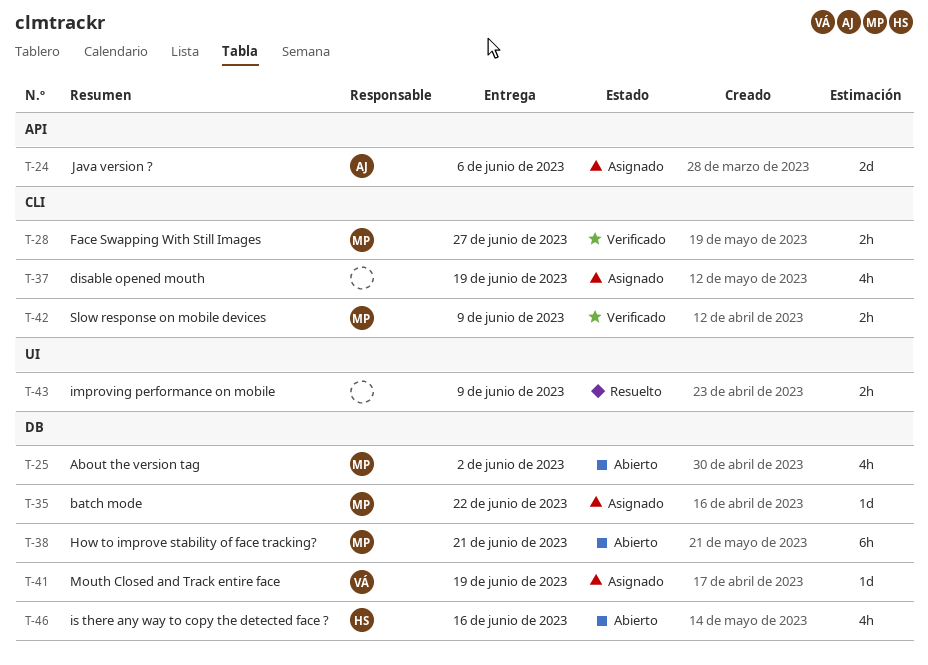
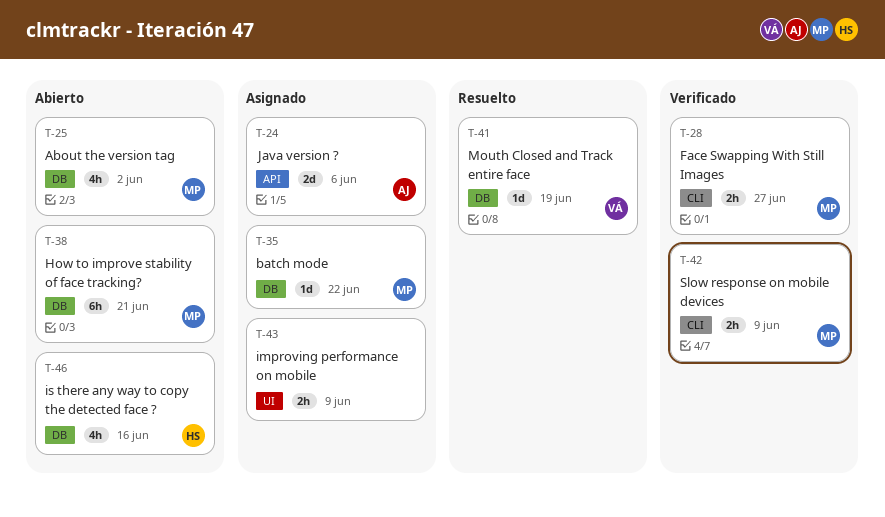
T-37: present -> none
T-41, status: Asignado -> Resuelto
T-43, status: Resuelto -> Asignado

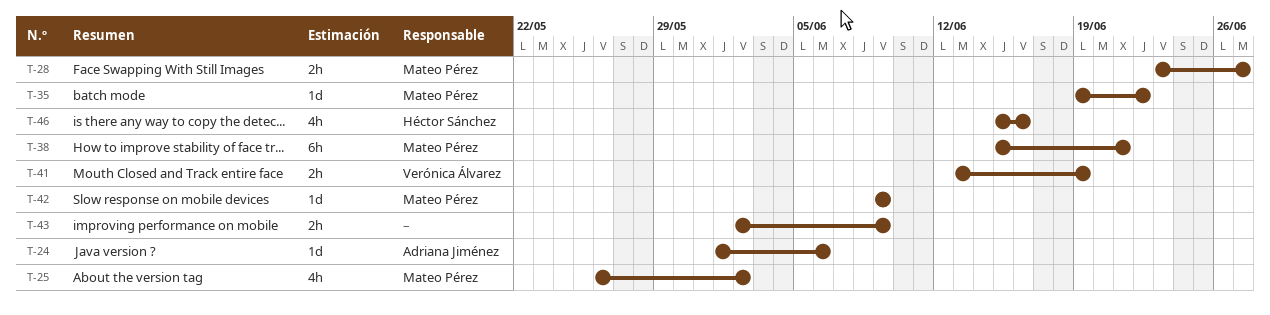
T-24, estimate: 2d -> 1d
T-41, estimate: 1d -> 2h
T-42, estimate: 2h -> 1d

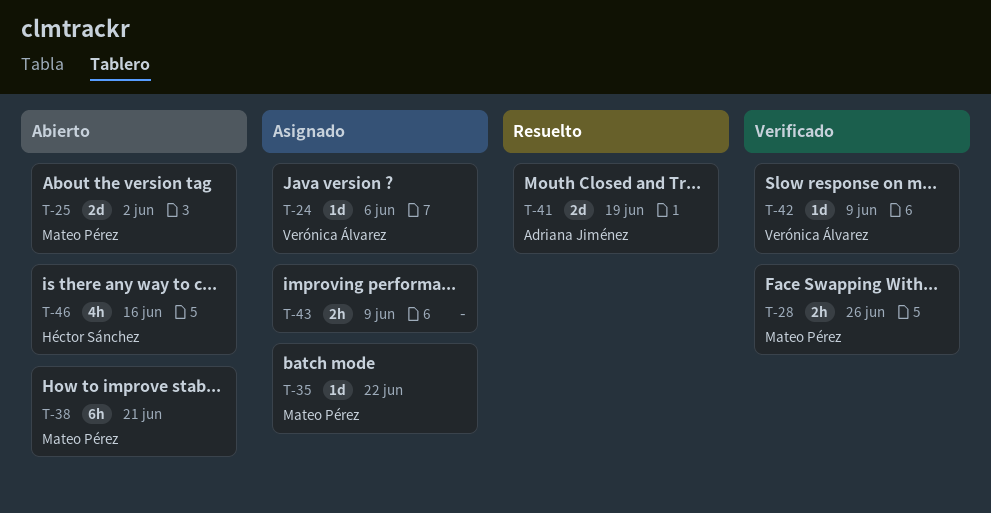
T-24, owner: Adriana Jiménez -> Verónica Álvarez
T-25, estimate: 4h -> 2d
T-28, due: Jun 27 -> Jun 26
T-41, owner: Verónica Álvarez -> Adriana Jiménez
T-41, estimate: 2h -> 2d
T-42, owner: Mateo Pérez -> Verónica Álvarez

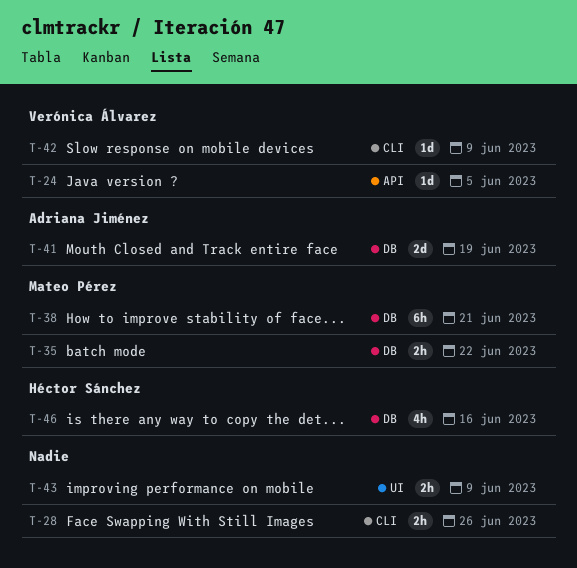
T-24, due: Jun 6 -> Jun 5
T-25: present -> none
T-28, owner: Mateo Pérez -> none
T-35, estimate: 1d -> 2h

